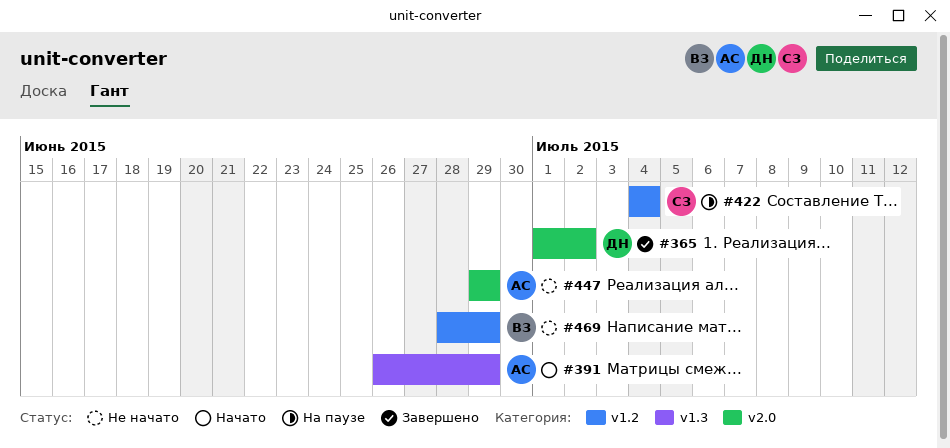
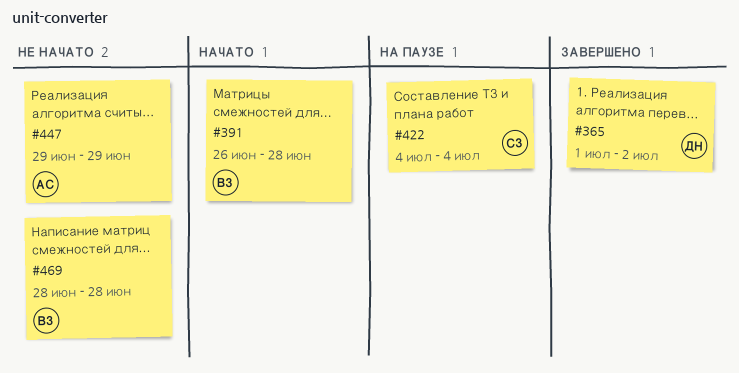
#391, owner: АС -> ВЗ
#391, due: Jun 29 -> Jun 28
#469, due: Jun 29 -> Jun 28

